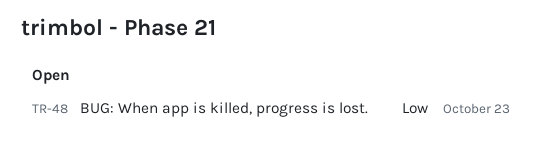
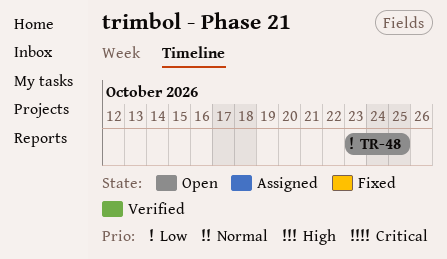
TR-48, due: Oct 23 -> Oct 25

